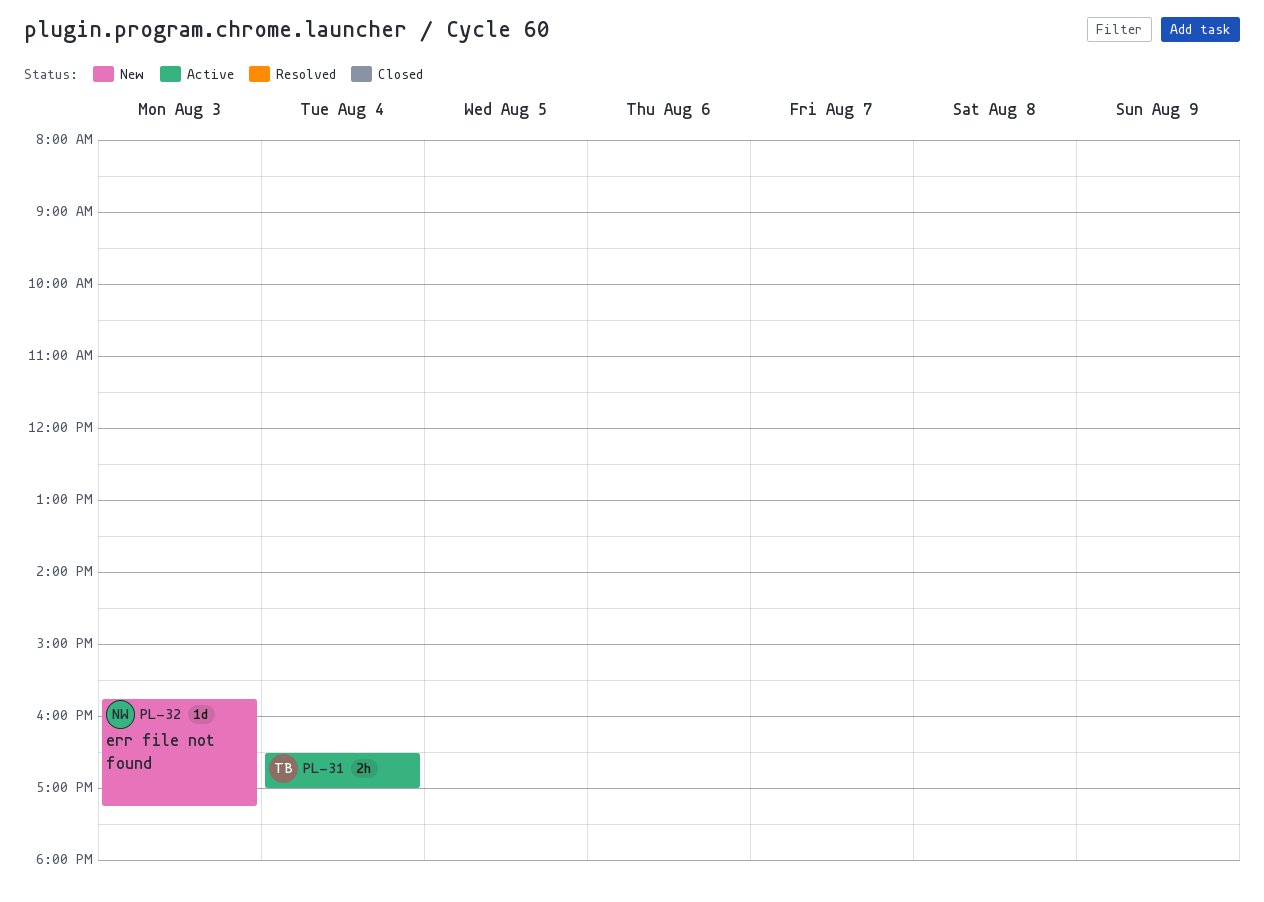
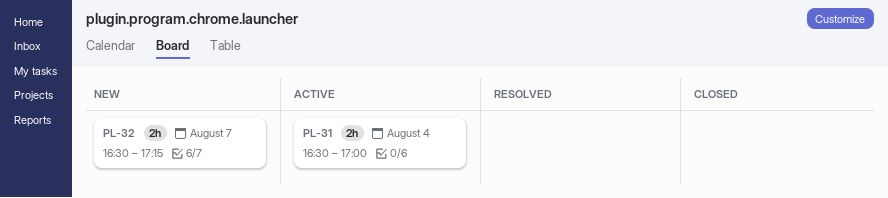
PL-32, estimate: 1d -> 2h
PL-32, day: Aug 3 -> Aug 7
PL-32, begins: 15:45 -> 16:30

